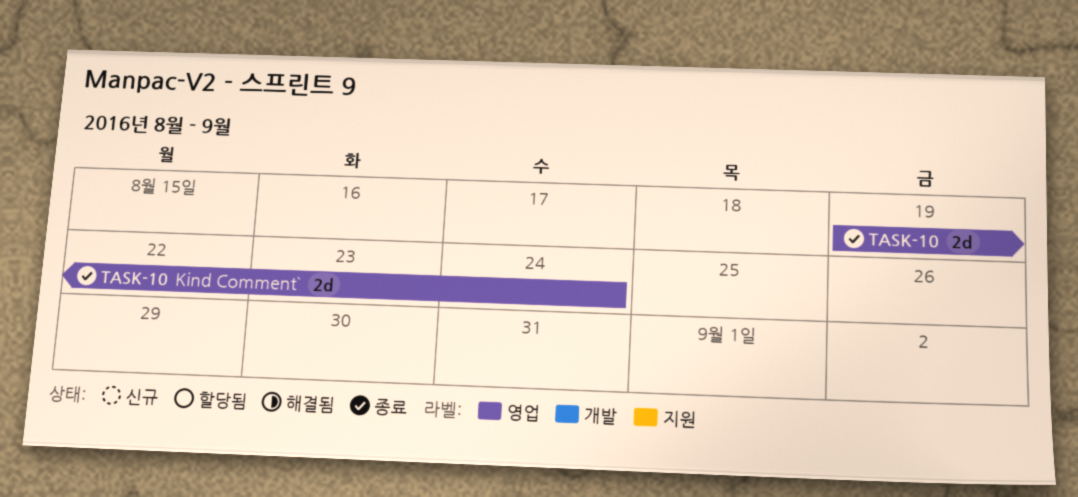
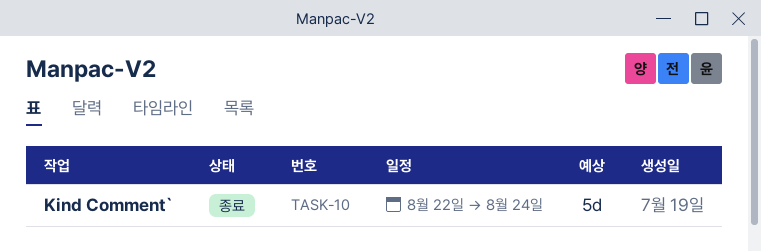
TASK-10, estimate: 2d -> 5d
TASK-10, start: Aug 19 -> Aug 22

